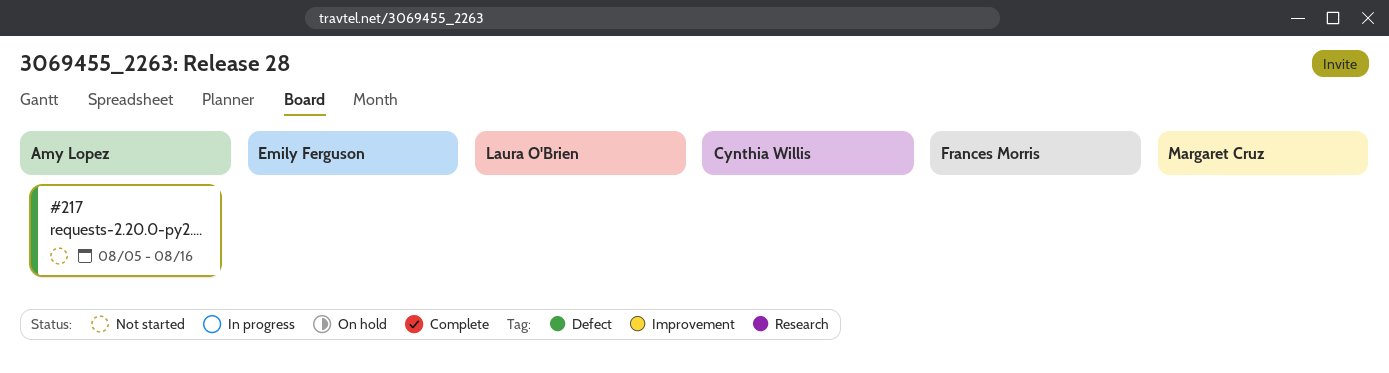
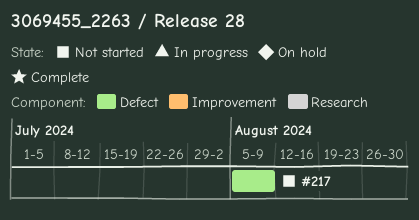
#217, due: Aug 16 -> Aug 9

